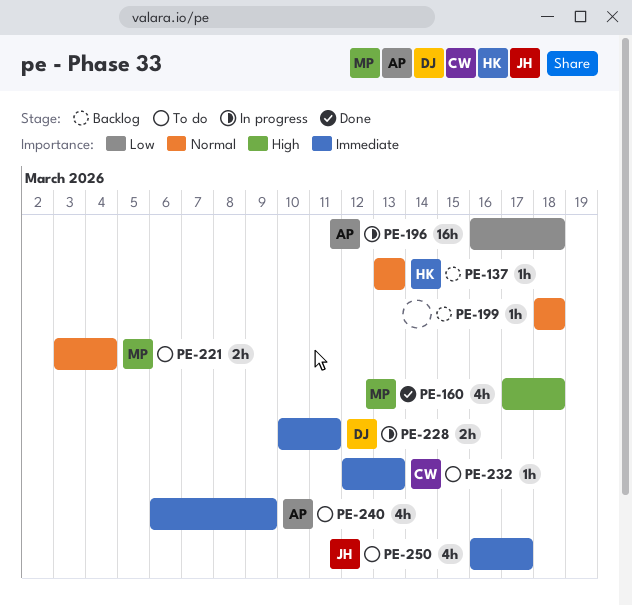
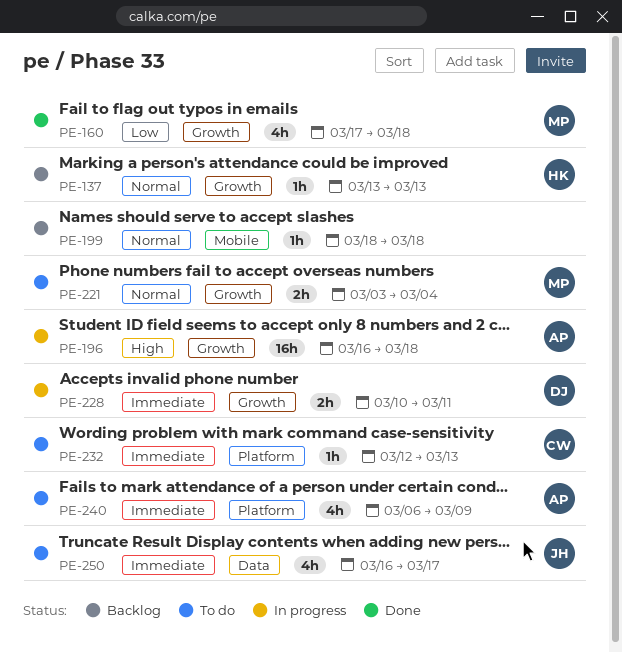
PE-160, priority: High -> Low
PE-196, priority: Low -> High

